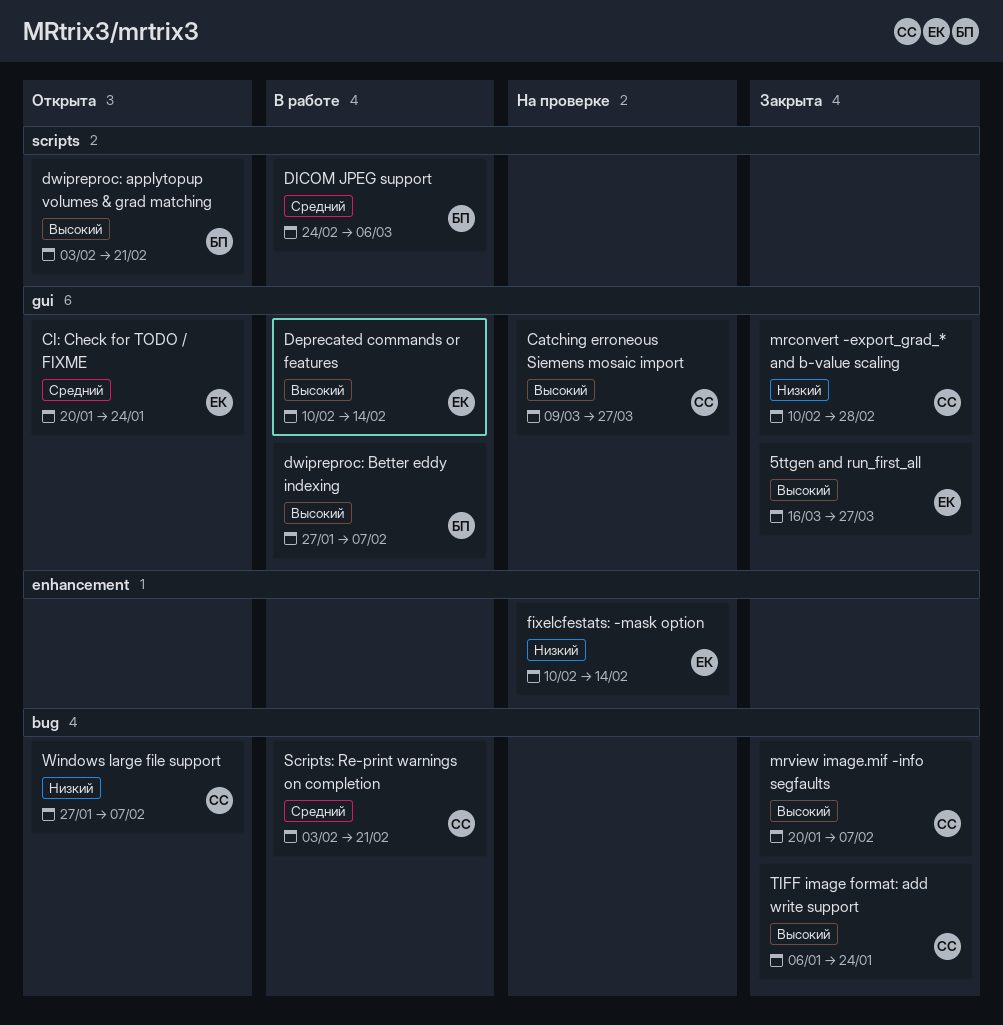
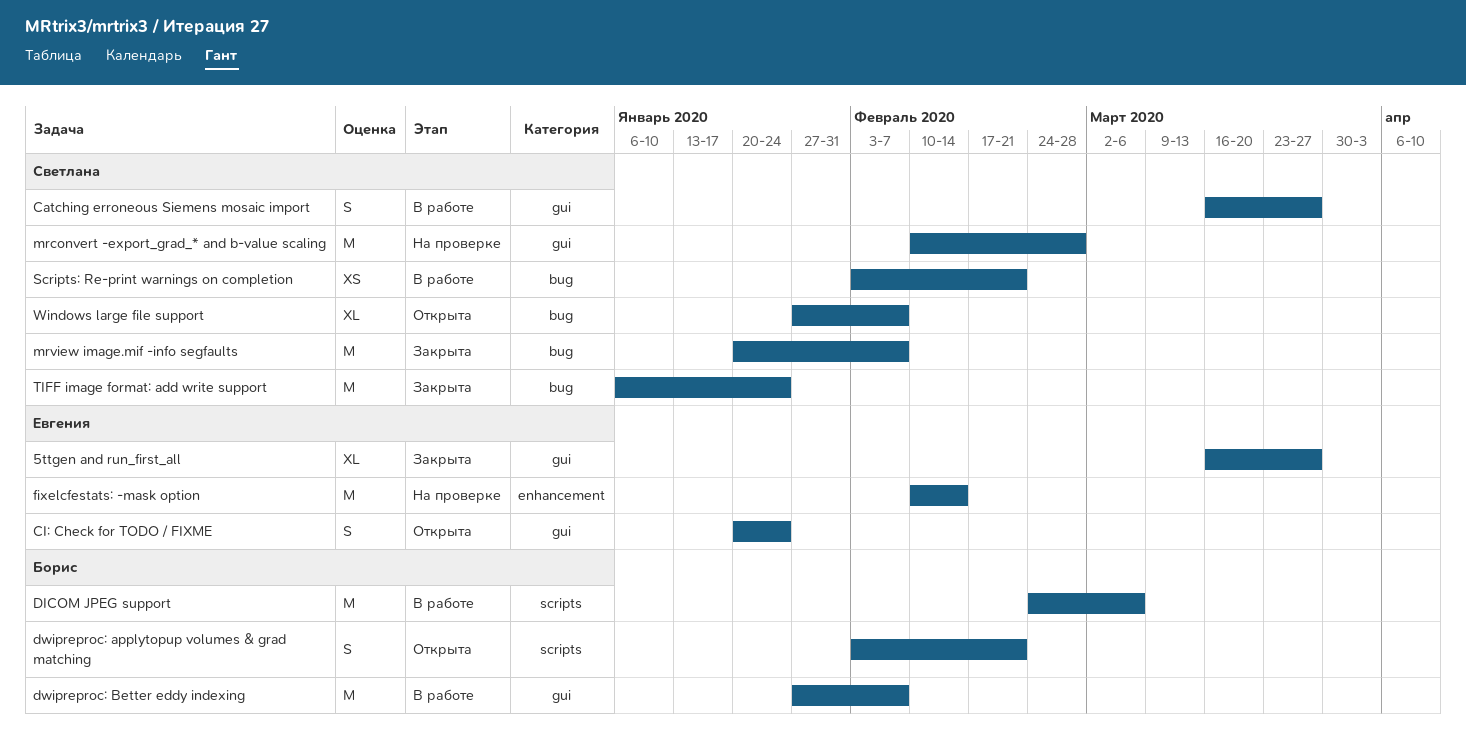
Catching erroneous Siemens mosaic import, status: На проверке -> В работе
Catching erroneous Siemens mosaic import, start: Mar 9 -> Mar 16
Deprecated commands or features: present -> none
mrconvert -export_grad_* and b-value scaling, status: Закрыта -> На проверке

